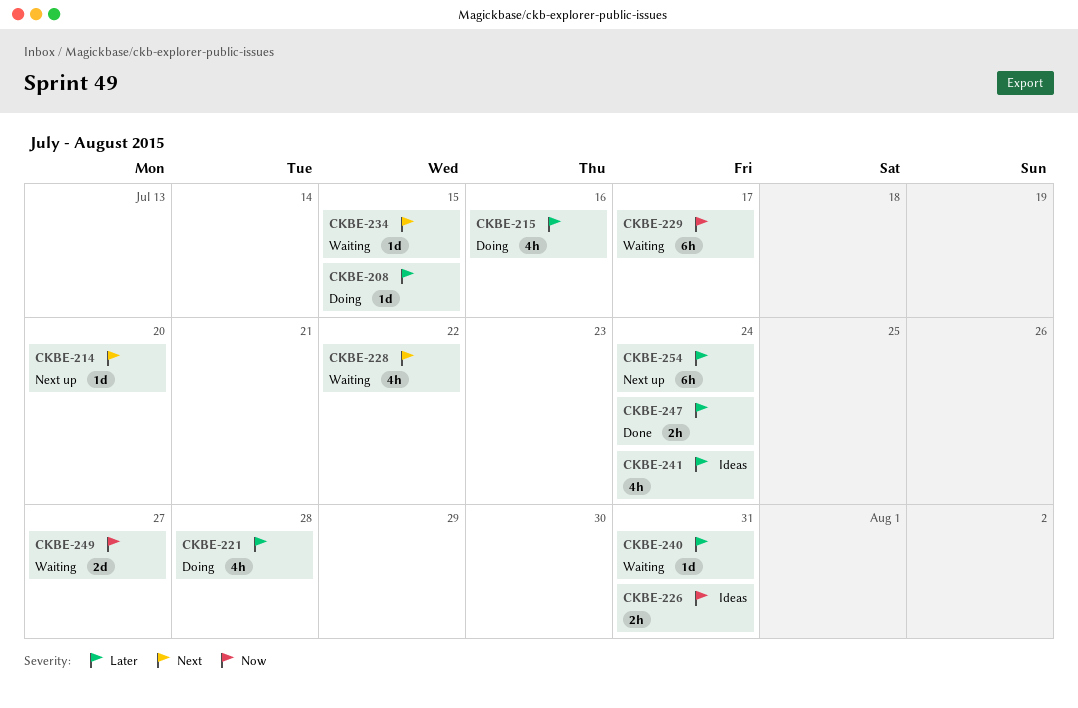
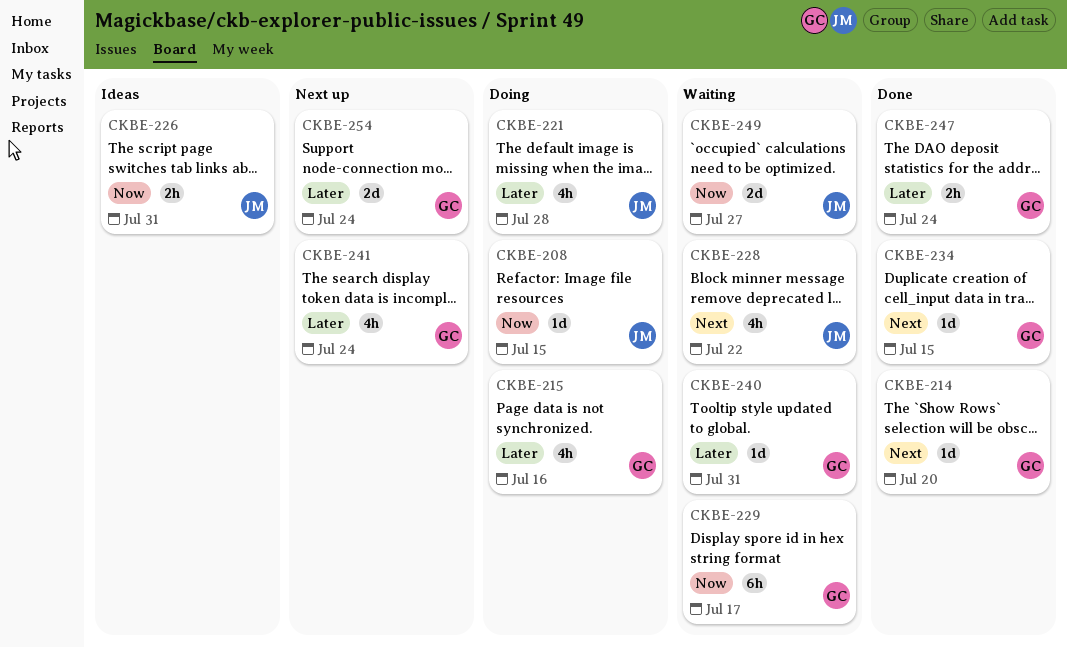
CKBE-208, priority: Later -> Now
CKBE-214, status: Next up -> Done
CKBE-234, status: Waiting -> Done
CKBE-241, status: Ideas -> Next up
CKBE-254, estimate: 6h -> 2d

